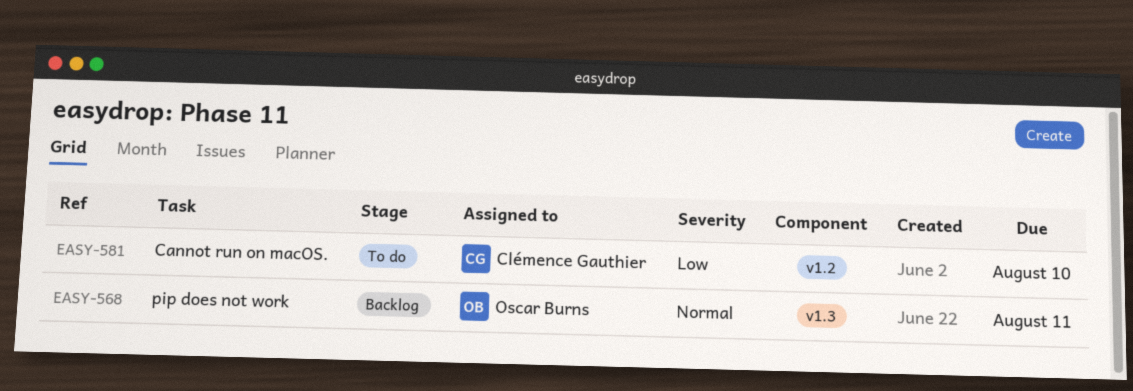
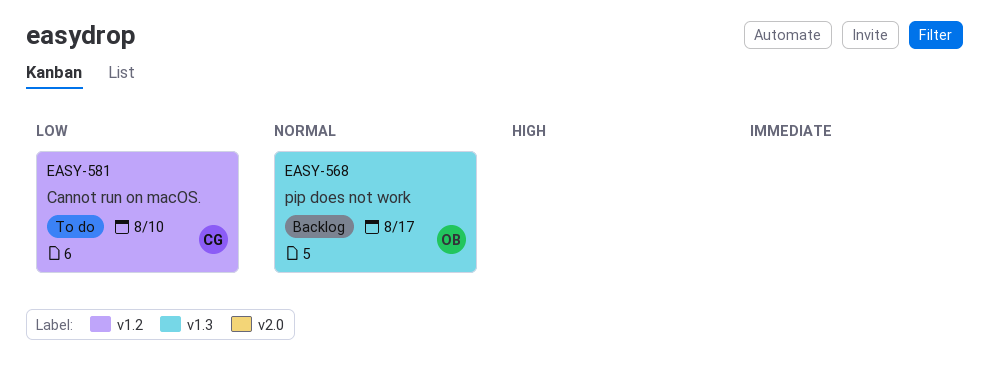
EASY-568, due: Aug 11 -> Aug 17

